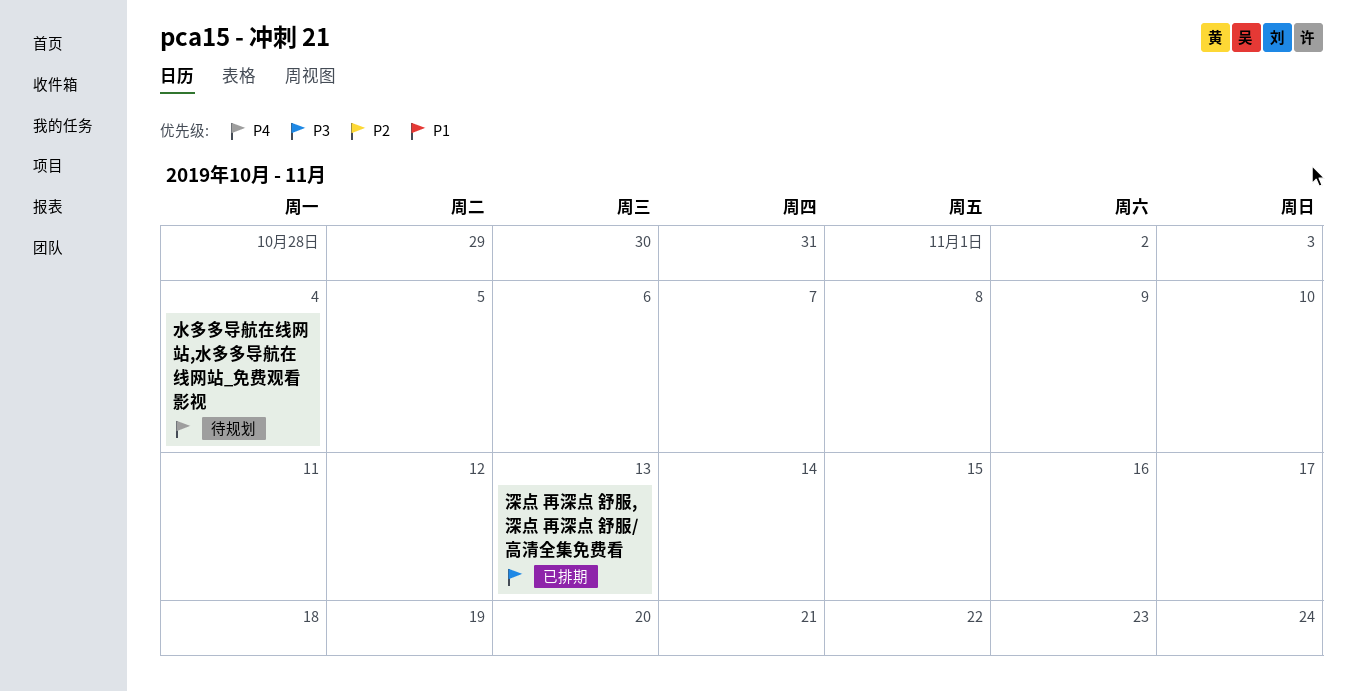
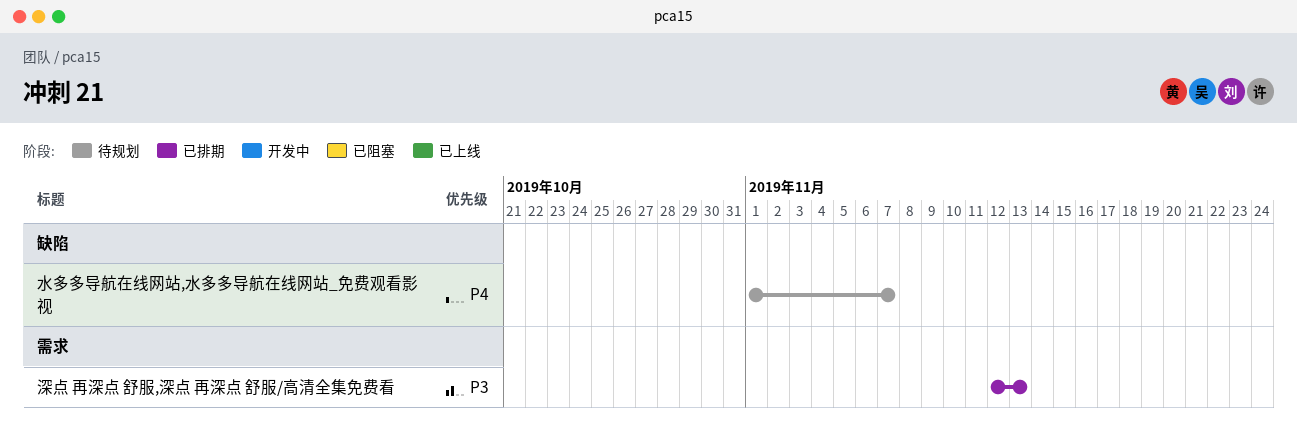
水多多导航在线网站,水多多导航在线网站_免费观看影视, due: Nov 4 -> Nov 7

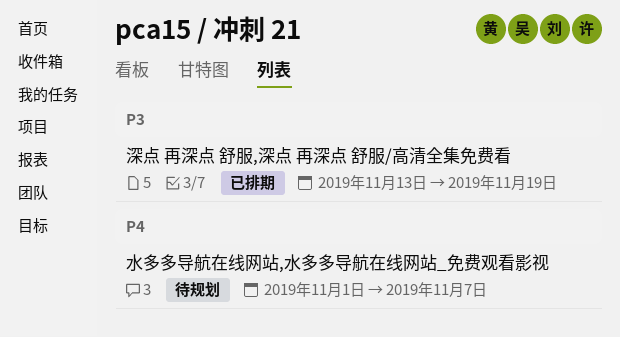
深点 再深点 舒服,深点 再深点 舒服/高清全集免费看, start: Nov 12 -> Nov 13
深点 再深点 舒服,深点 再深点 舒服/高清全集免费看, due: Nov 13 -> Nov 19

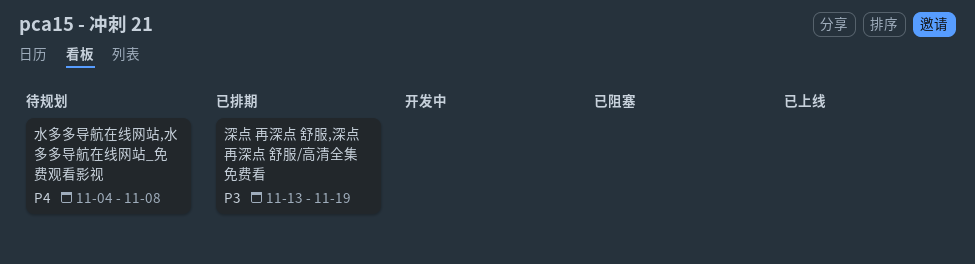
水多多导航在线网站,水多多导航在线网站_免费观看影视, start: Nov 1 -> Nov 4
水多多导航在线网站,水多多导航在线网站_免费观看影视, due: Nov 7 -> Nov 8

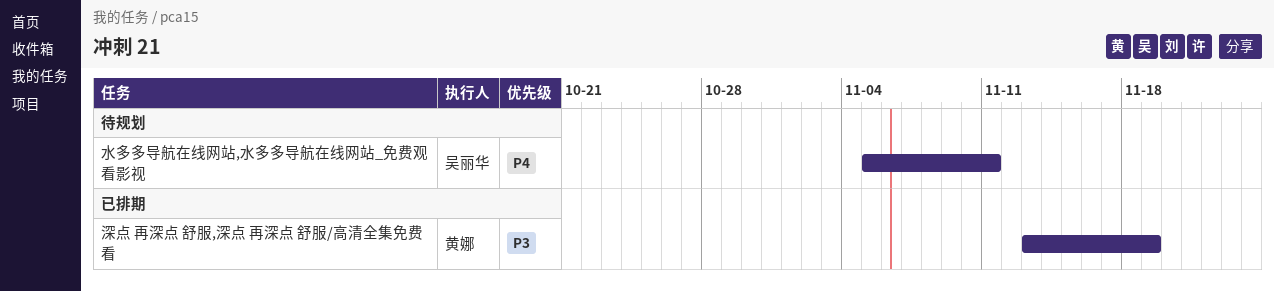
水多多导航在线网站,水多多导航在线网站_免费观看影视, start: Nov 4 -> Nov 5
水多多导航在线网站,水多多导航在线网站_免费观看影视, due: Nov 8 -> Nov 11

